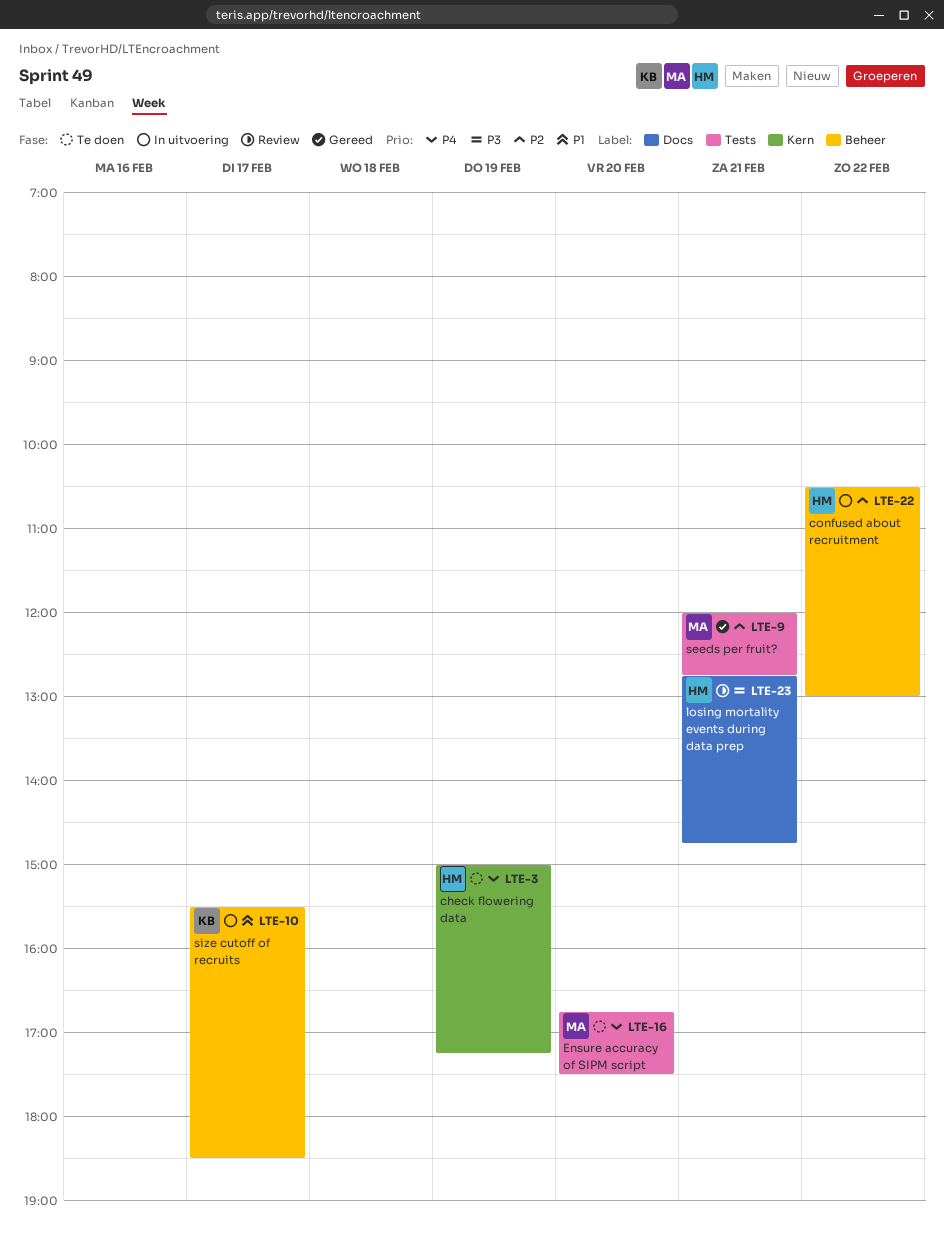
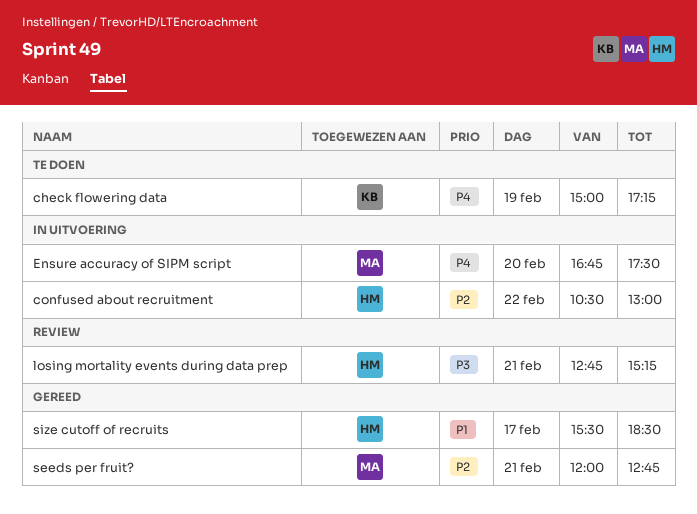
check flowering data, owner: HM -> KB
Ensure accuracy of SIPM script, status: Te doen -> In uitvoering
losing mortality events during data prep, ends: 14:45 -> 15:15
size cutoff of recruits, status: In uitvoering -> Gereed
size cutoff of recruits, owner: KB -> HM

